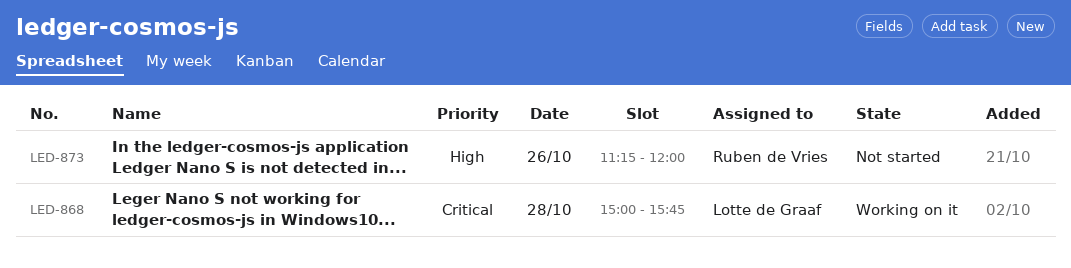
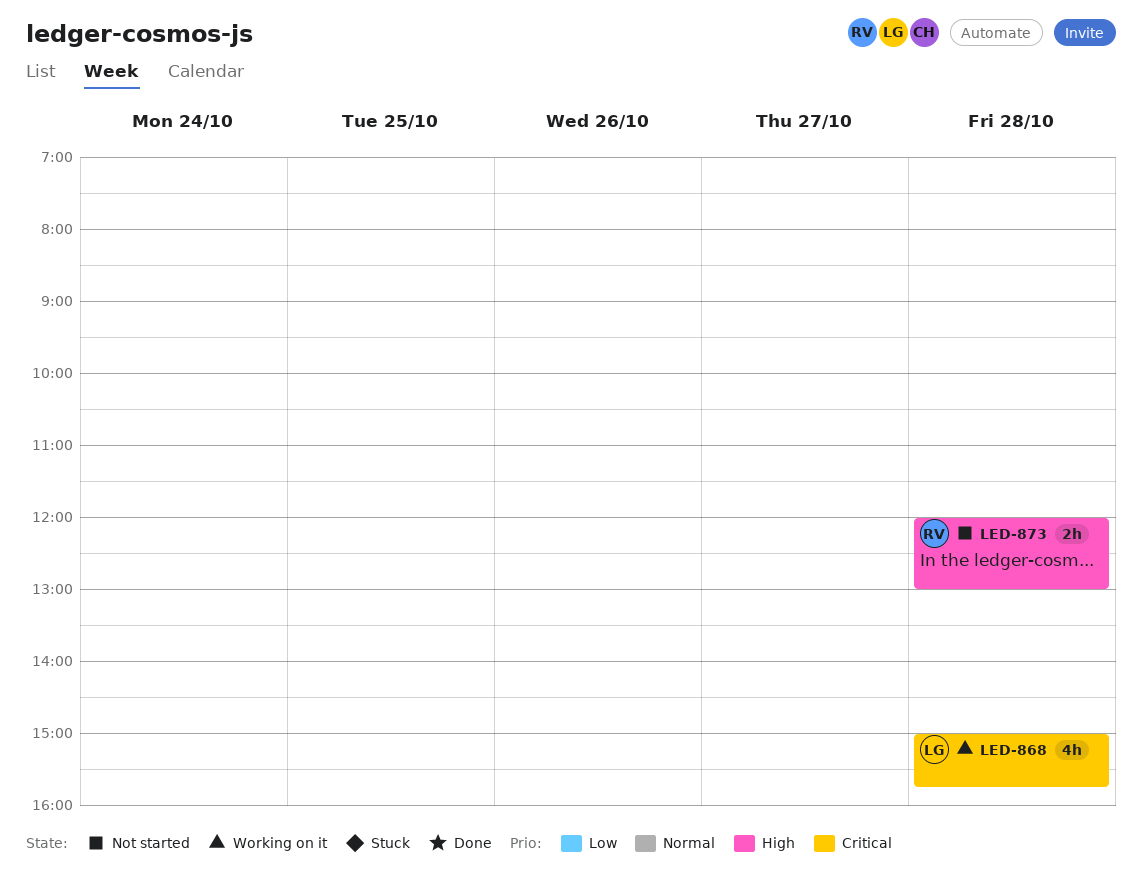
LED-873, day: Oct 26 -> Oct 28
LED-873, begins: 11:15 -> 12:00
LED-873, ends: 12:00 -> 13:00

